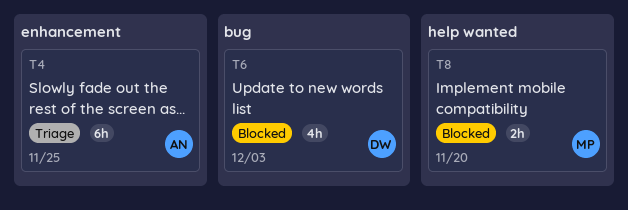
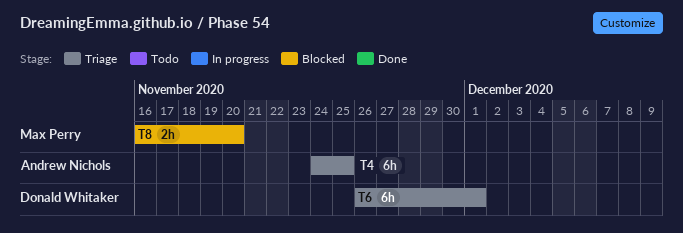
T6, status: Blocked -> Triage
T6, estimate: 4h -> 6h
T6, due: Dec 3 -> Dec 1

